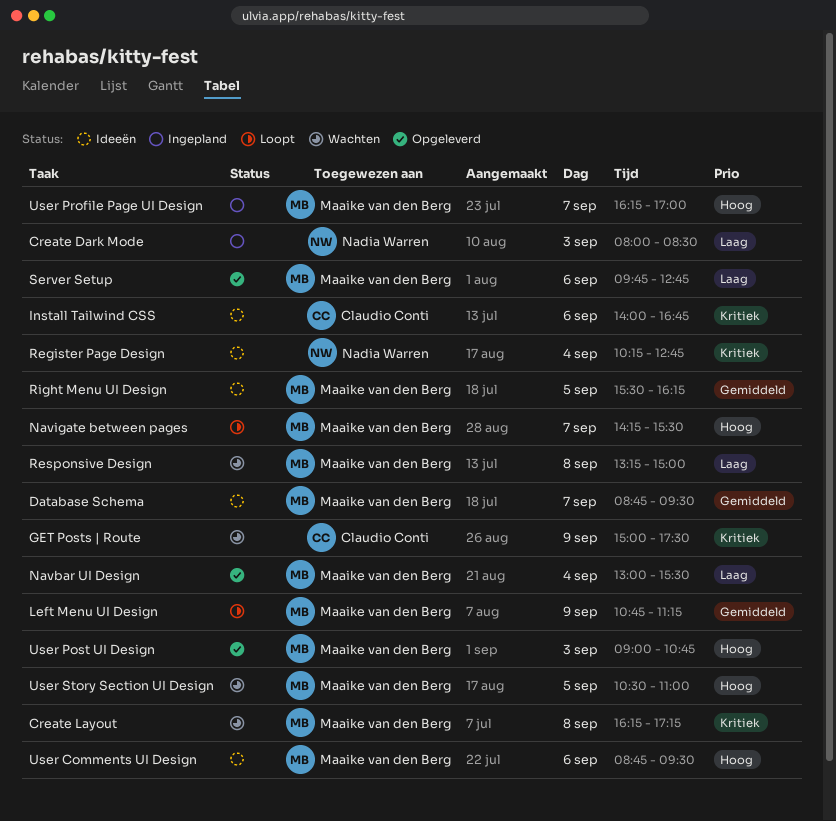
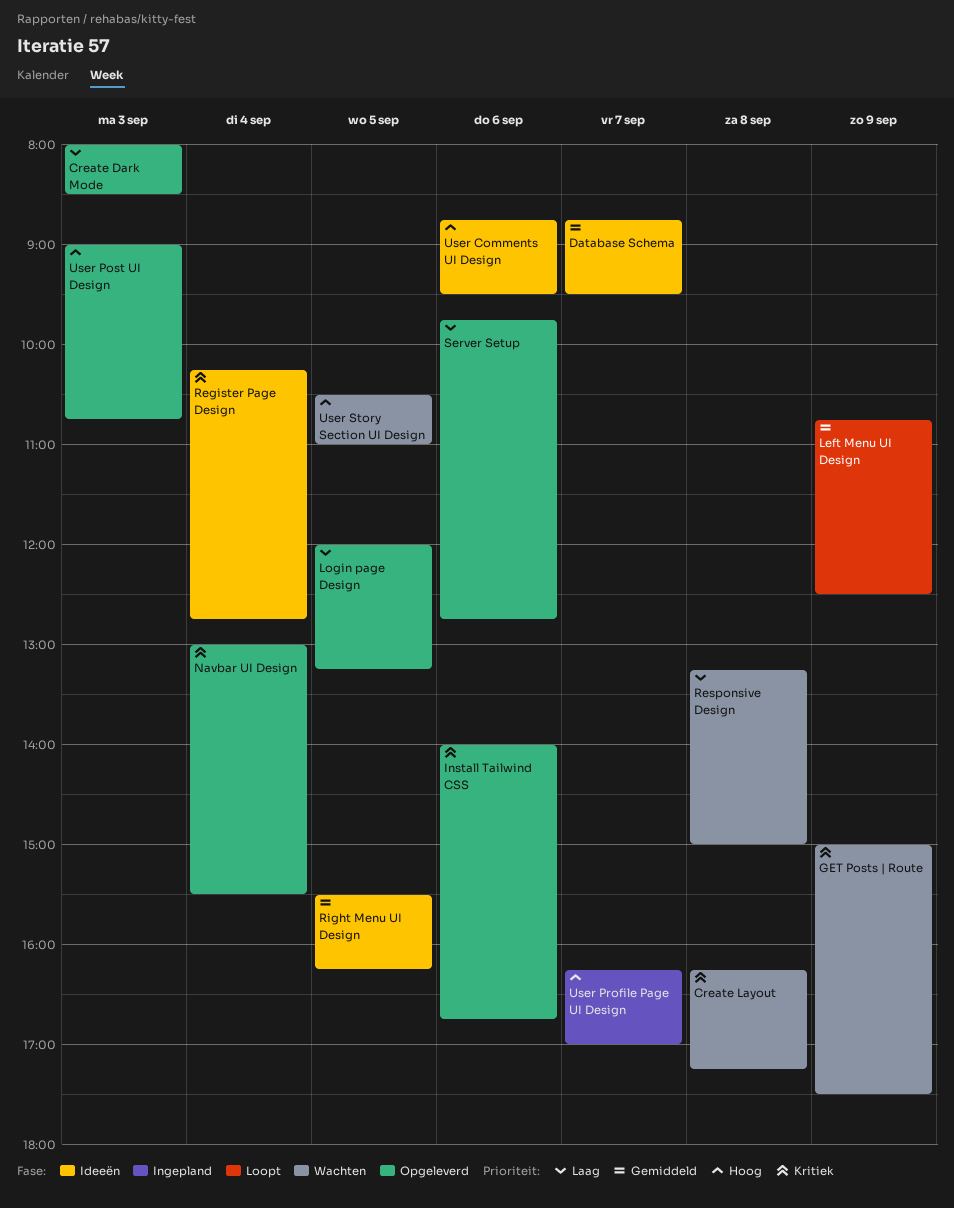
Create Dark Mode, status: Ingepland -> Opgeleverd
Install Tailwind CSS, status: Ideeën -> Opgeleverd
Left Menu UI Design, ends: 11:15 -> 12:30
Login page Design: none -> present
Navbar UI Design, priority: Laag -> Kritiek
Navigate between pages: present -> none

